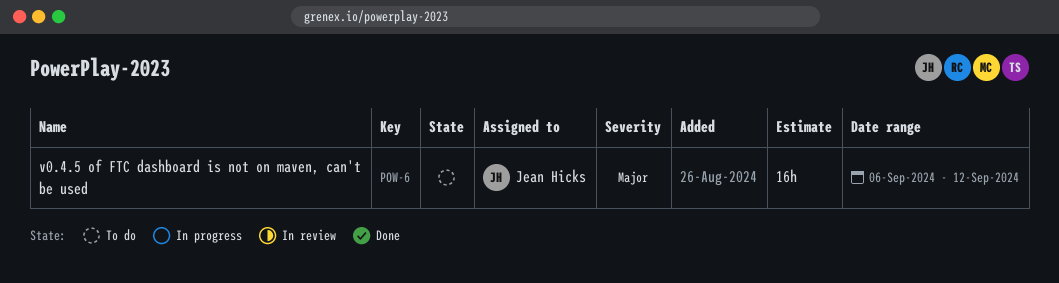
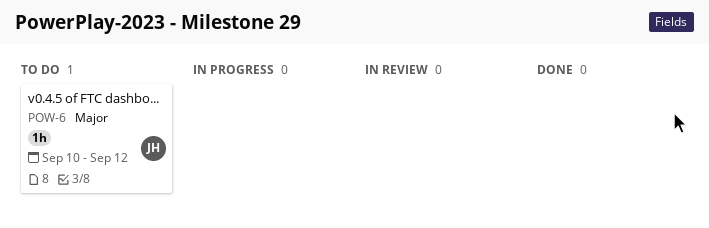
POW-6, estimate: 16h -> 1h
POW-6, start: Sep 6 -> Sep 10

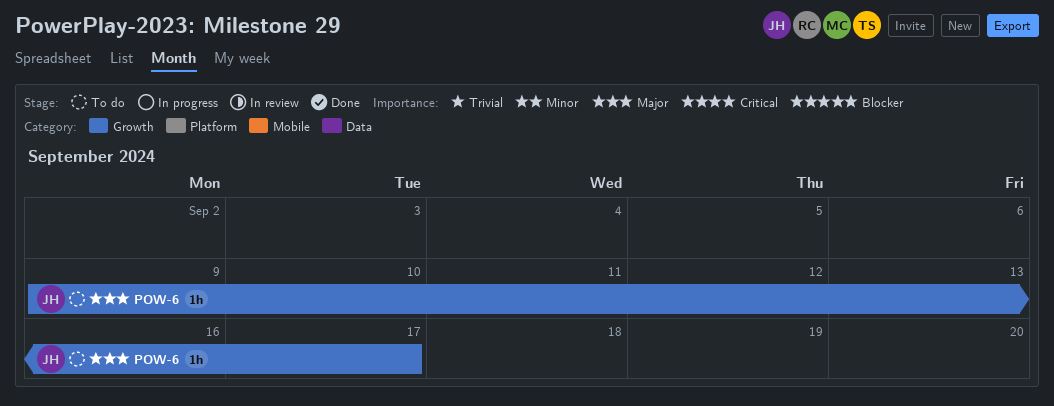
POW-6, start: Sep 10 -> Sep 9
POW-6, due: Sep 12 -> Sep 17

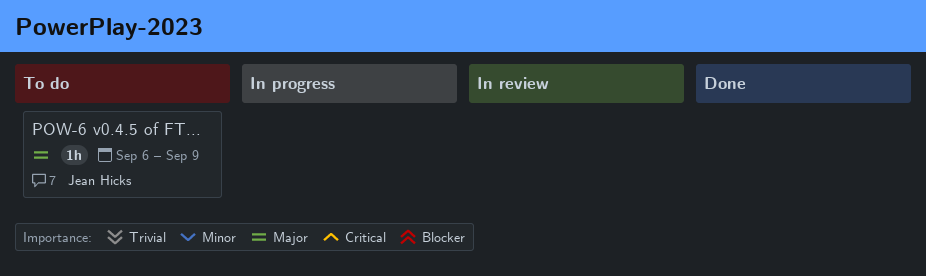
POW-6, start: Sep 9 -> Sep 6
POW-6, due: Sep 17 -> Sep 9

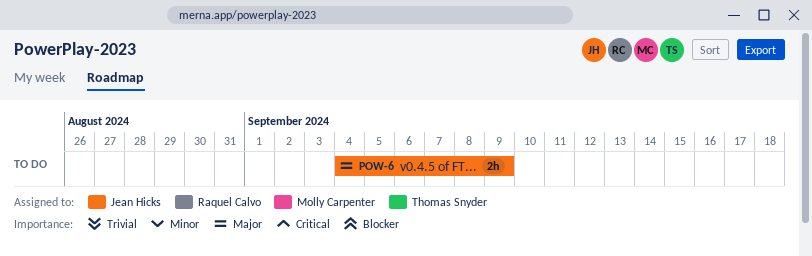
POW-6, estimate: 1h -> 2h
POW-6, start: Sep 6 -> Sep 4

